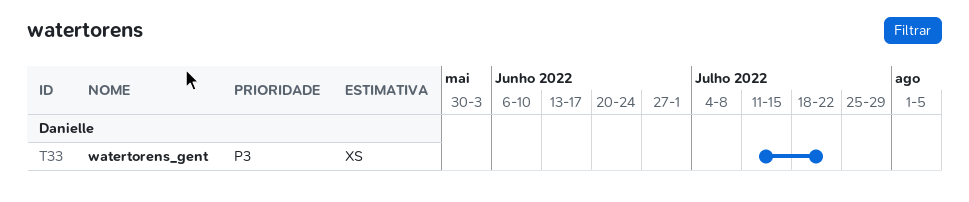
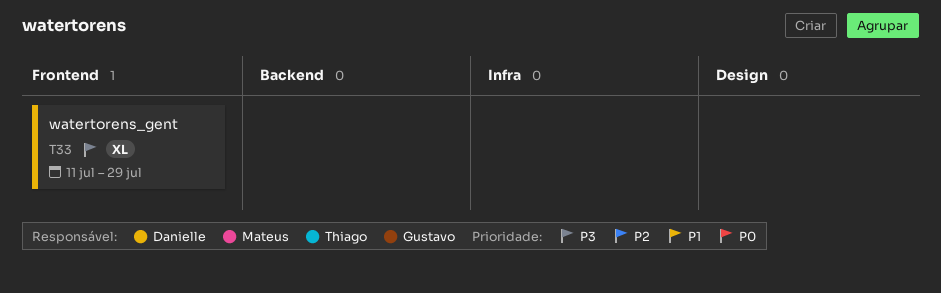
T33, estimate: XS -> XL
T33, due: Jul 22 -> Jul 29

